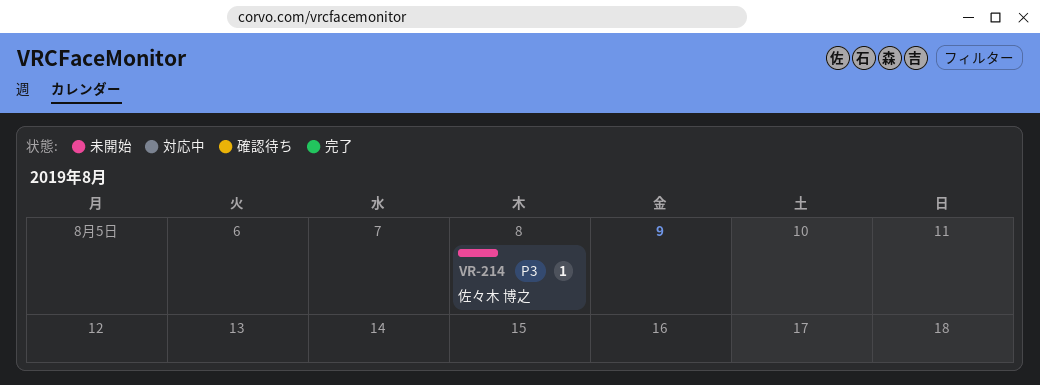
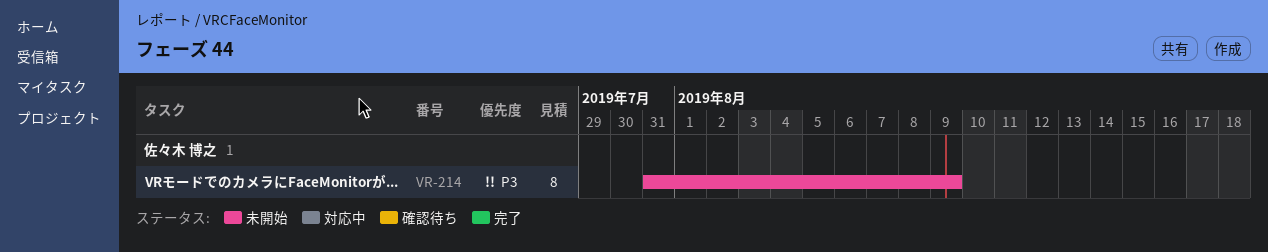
VR-214, estimate: 1 -> 8
VR-214, due: Aug 8 -> Aug 9

